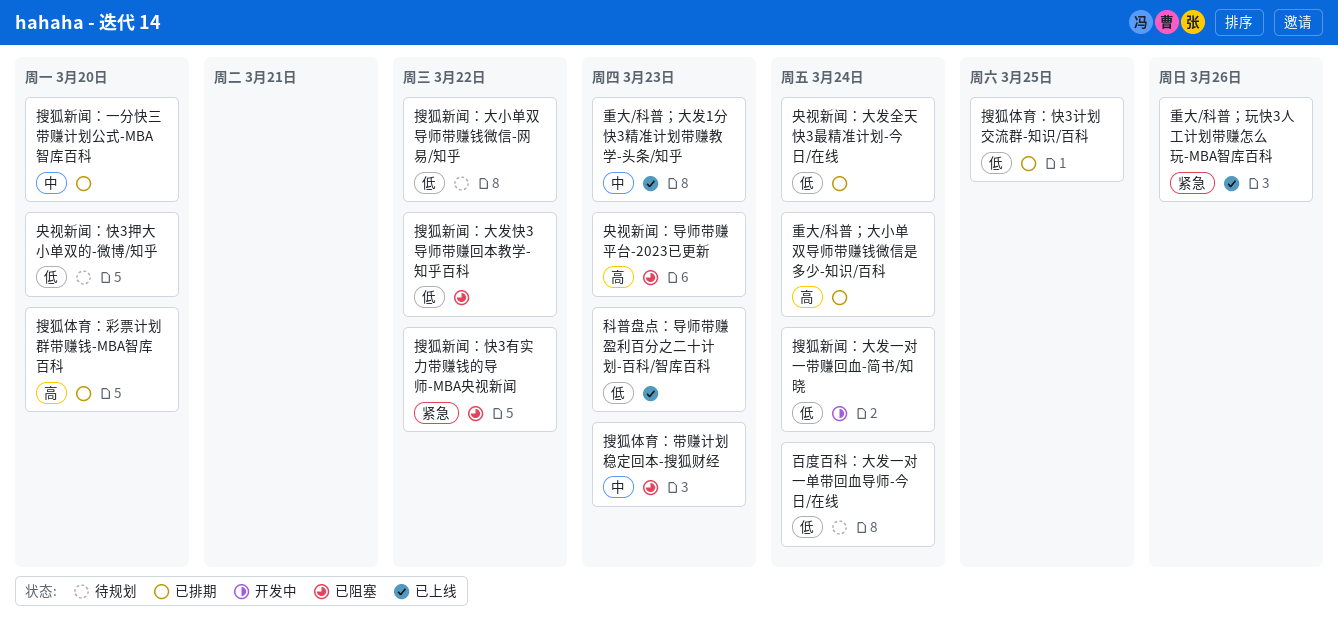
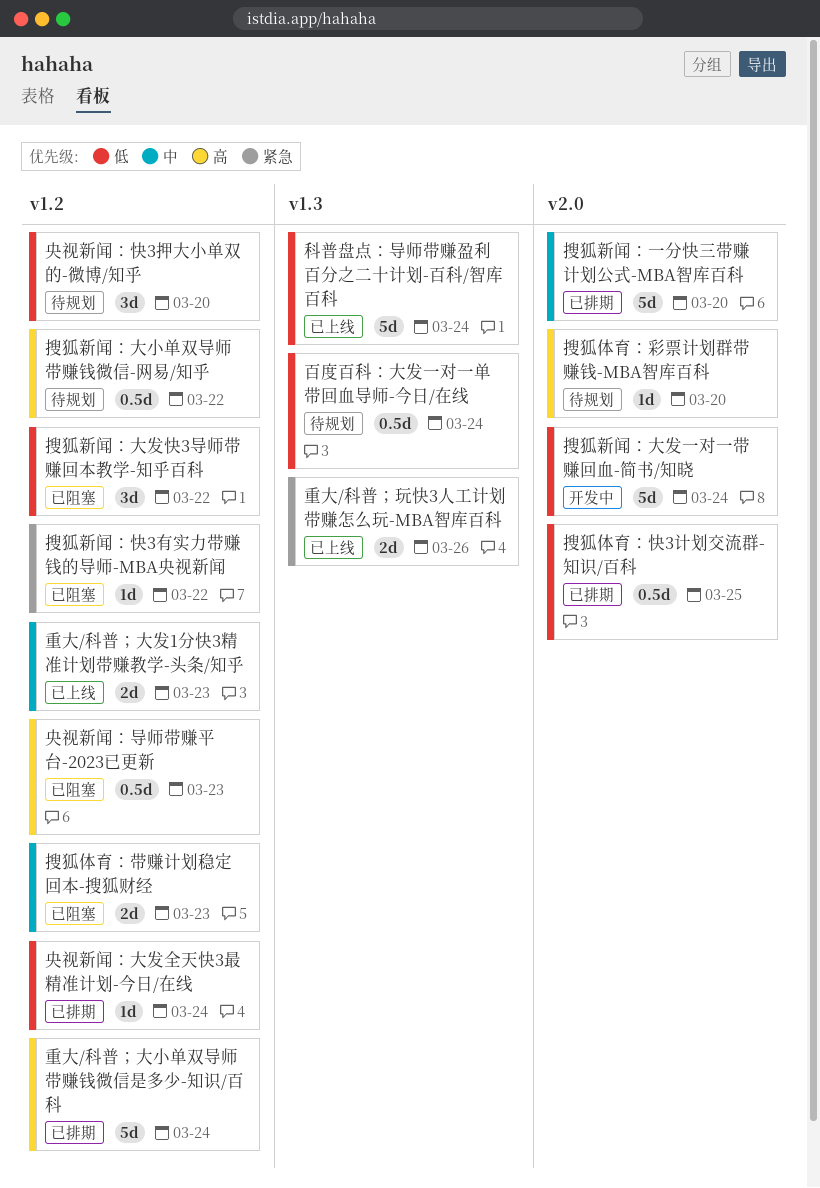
搜狐体育：彩票计划群带赚钱-MBA智库百科, status: 已排期 -> 待规划
搜狐新闻：大小单双导师带赚钱微信-网易/知乎, priority: 低 -> 高
科普盘点：导师带赚盈利百分之二十计划-百科/智库百科, due: Mar 23 -> Mar 24

